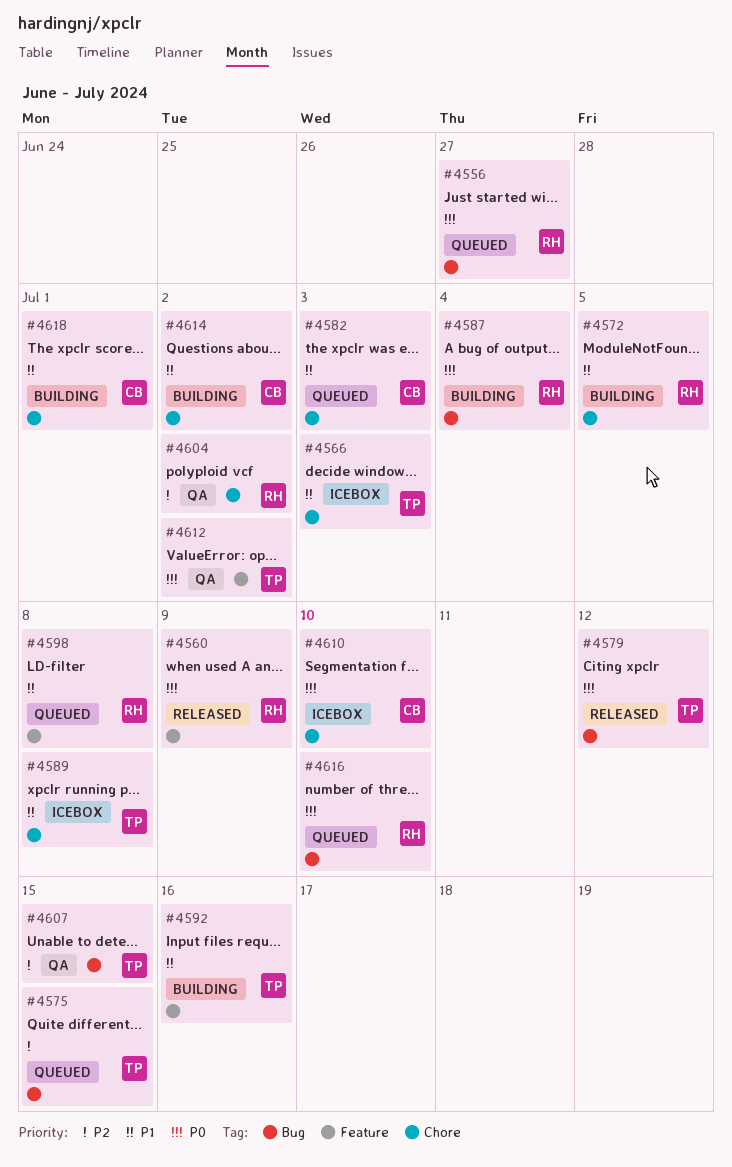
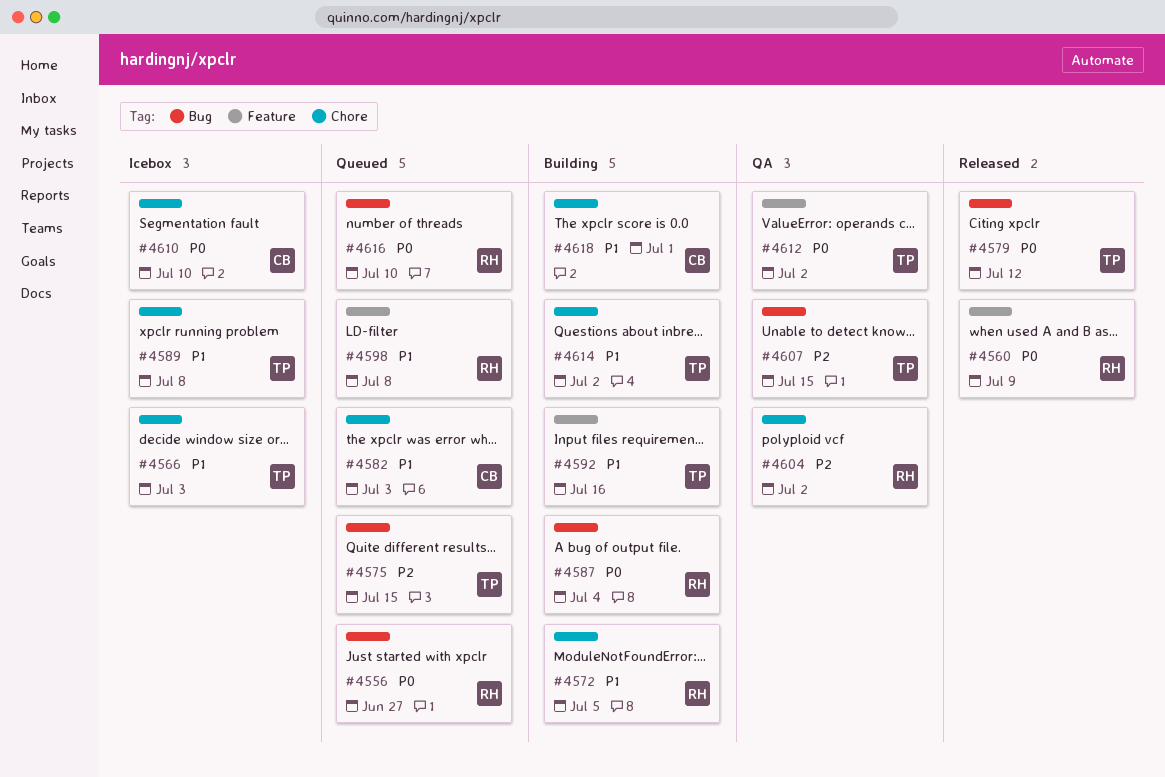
#4614, owner: CB -> TP

